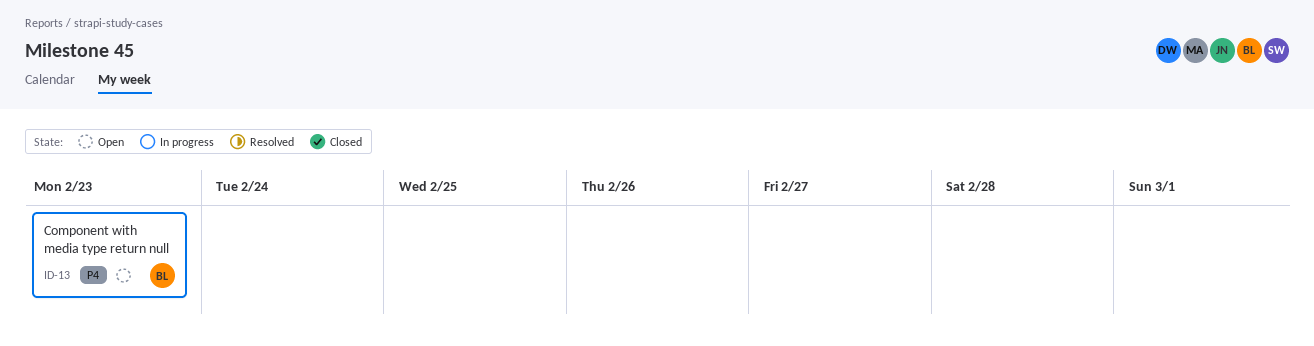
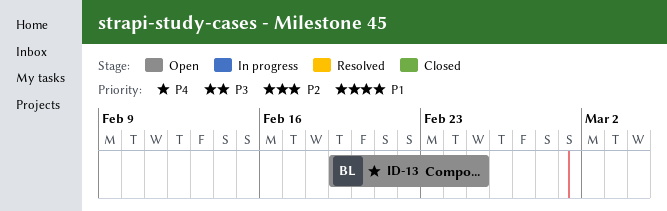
ID-13, due: Feb 23 -> Feb 25

